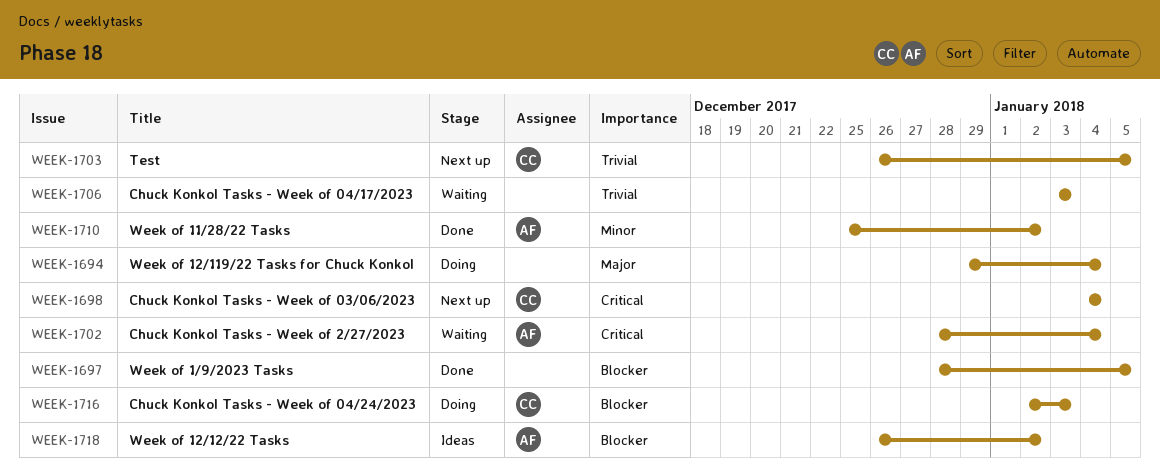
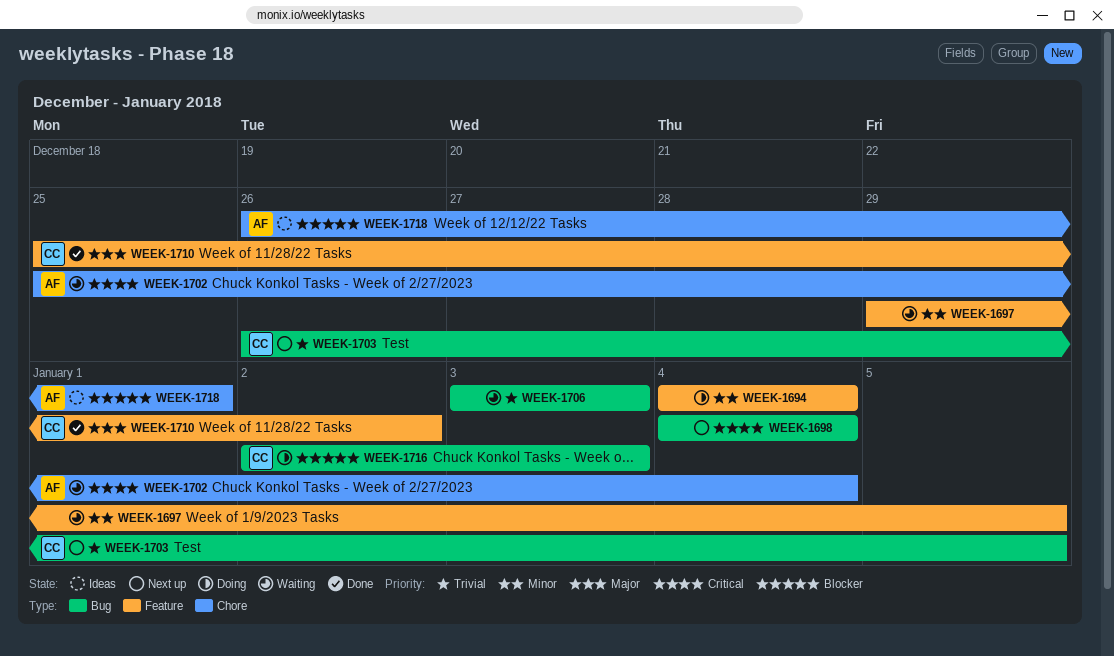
WEEK-1694, priority: Major -> Minor
WEEK-1694, start: Dec 29 -> Jan 4
WEEK-1697, status: Done -> Waiting
WEEK-1697, priority: Blocker -> Minor
WEEK-1697, start: Dec 28 -> Dec 29
WEEK-1698, owner: CC -> none
WEEK-1702, start: Dec 28 -> Dec 25
WEEK-1710, owner: AF -> CC
WEEK-1710, priority: Minor -> Major
WEEK-1718, due: Jan 2 -> Jan 1

